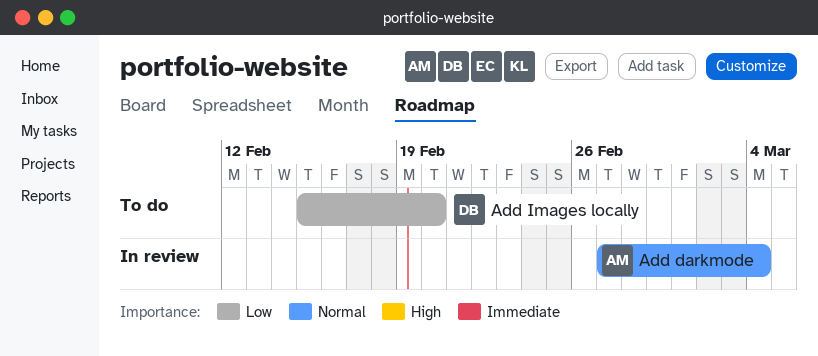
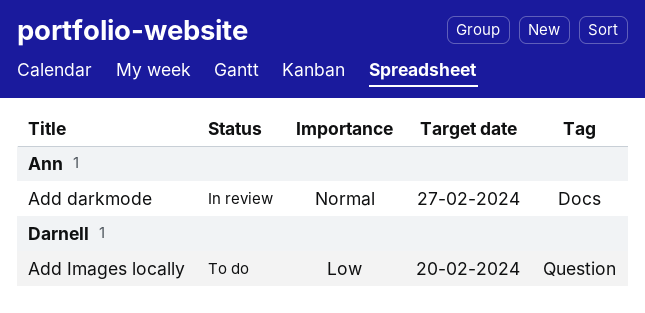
Add darkmode, due: Mar 4 -> Feb 27

